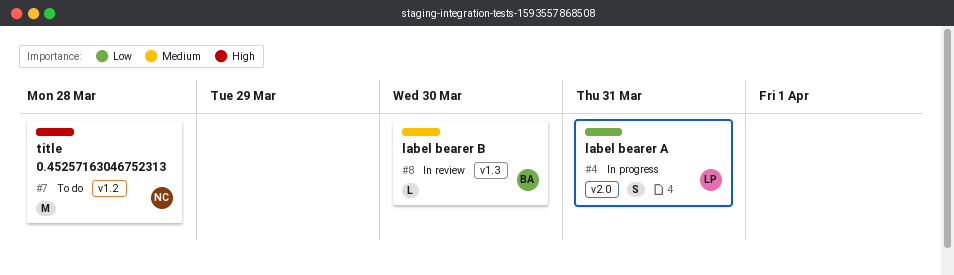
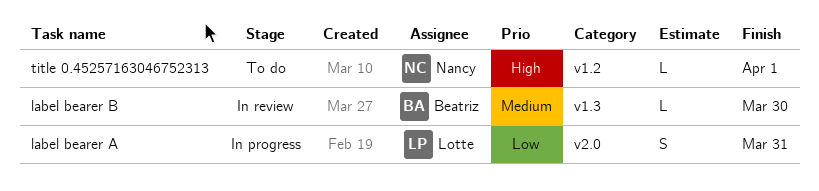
title 0.45257163046752313, estimate: M -> L
title 0.45257163046752313, due: Mar 28 -> Apr 1

